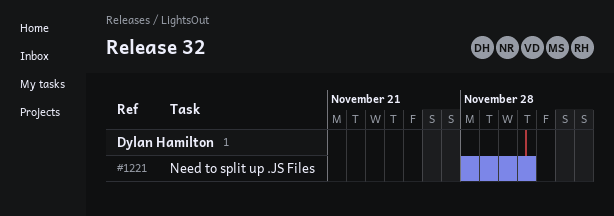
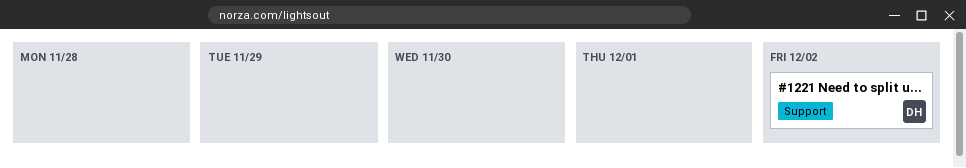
#1221, due: Dec 1 -> Dec 2

